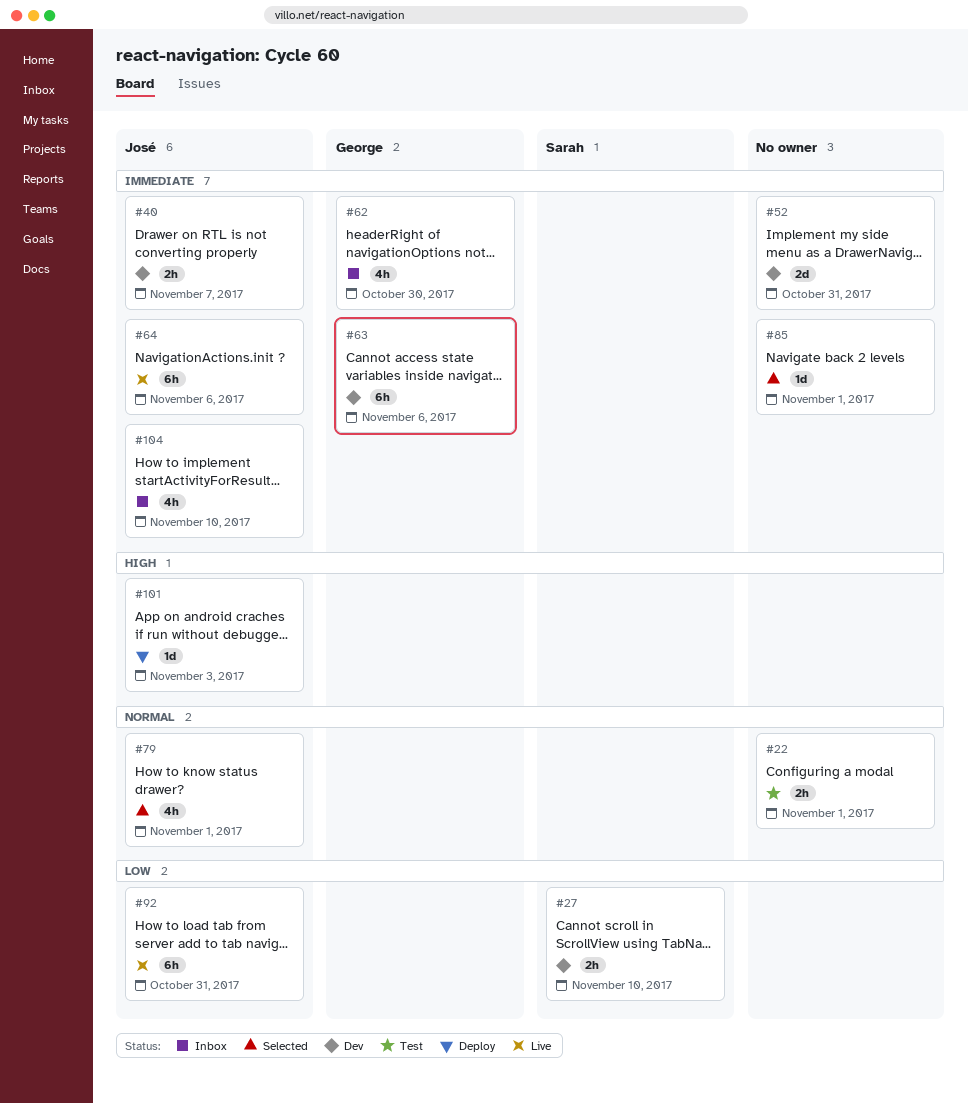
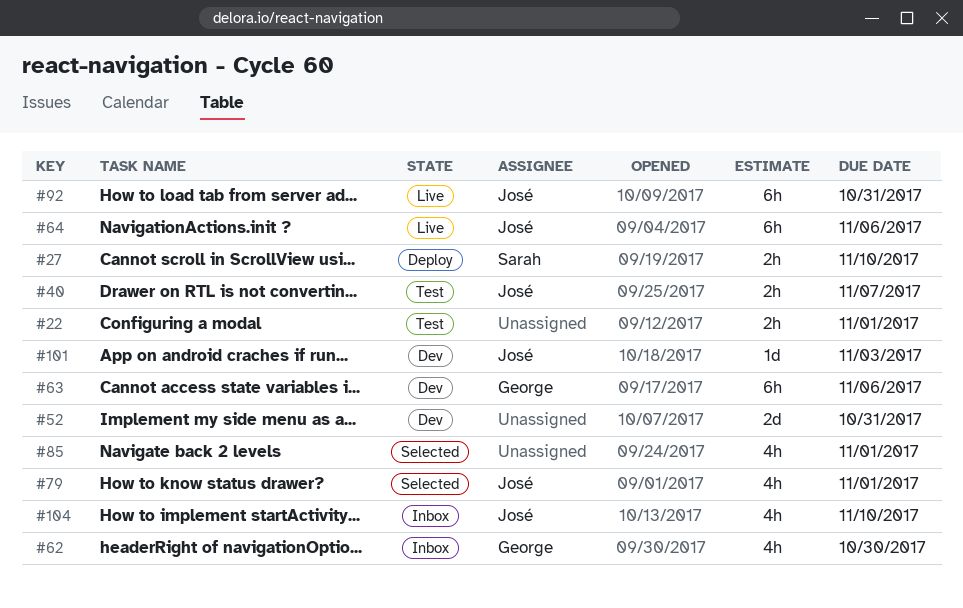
#27, status: Dev -> Deploy
#40, status: Dev -> Test
#85, estimate: 1d -> 4h
#101, status: Deploy -> Dev

